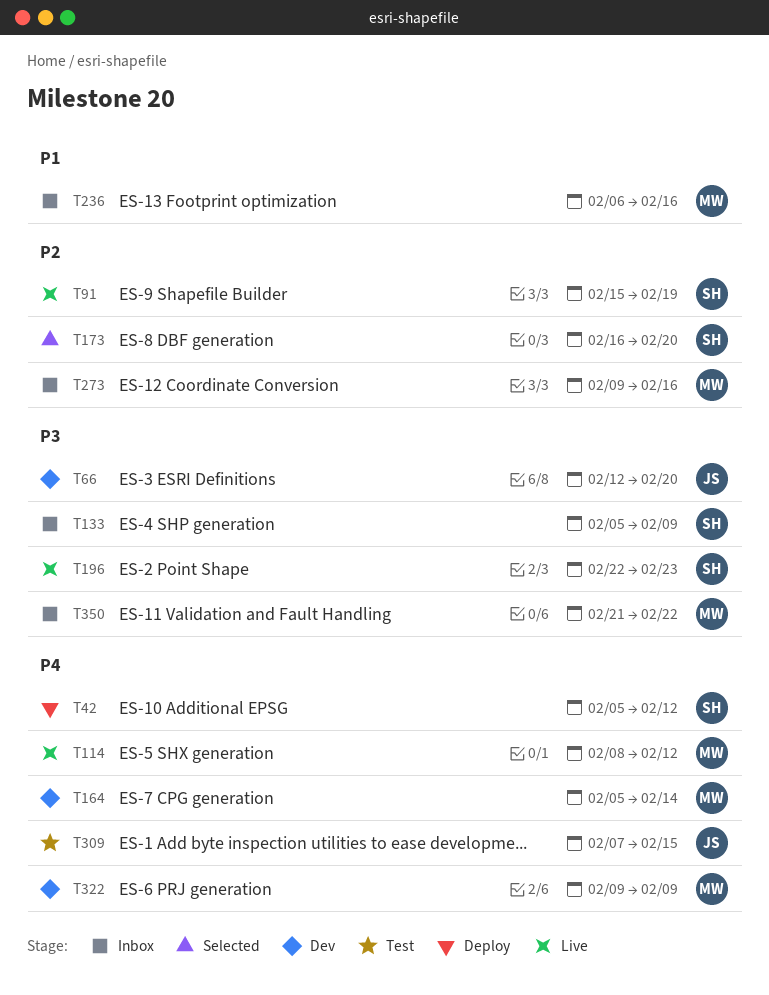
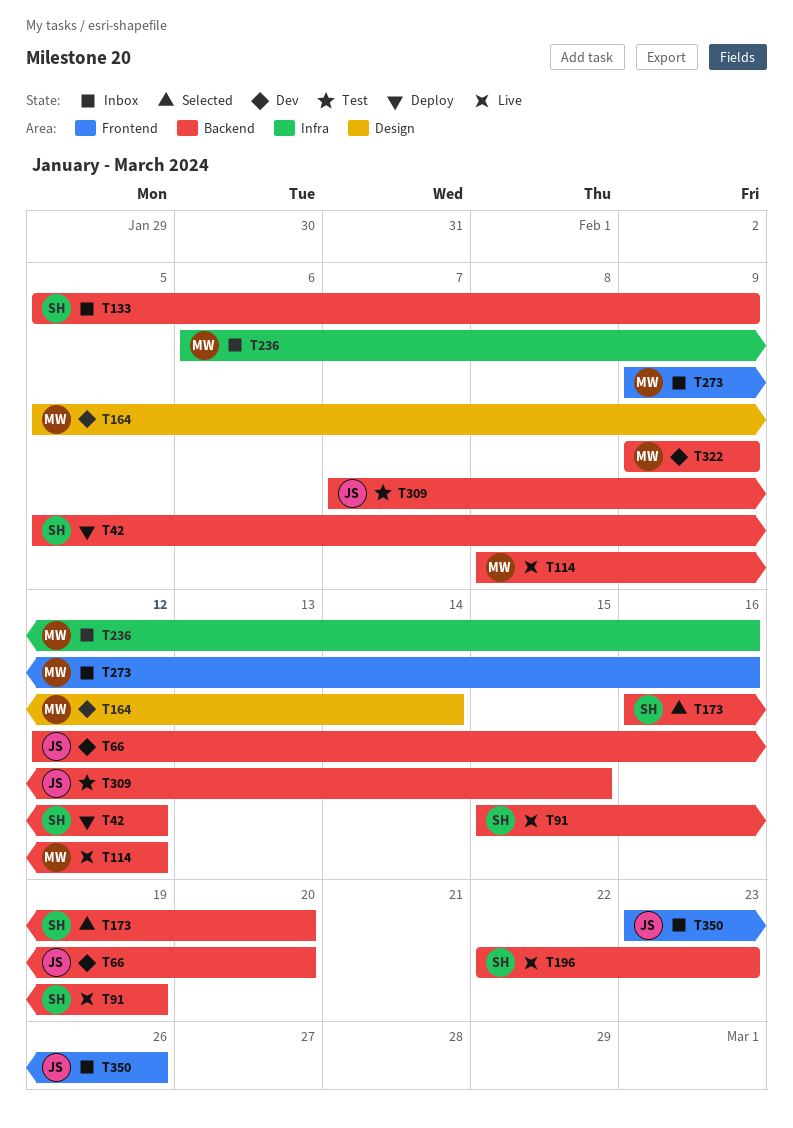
T350, owner: MW -> JS
T350, start: Feb 21 -> Feb 23
T350, due: Feb 22 -> Feb 26

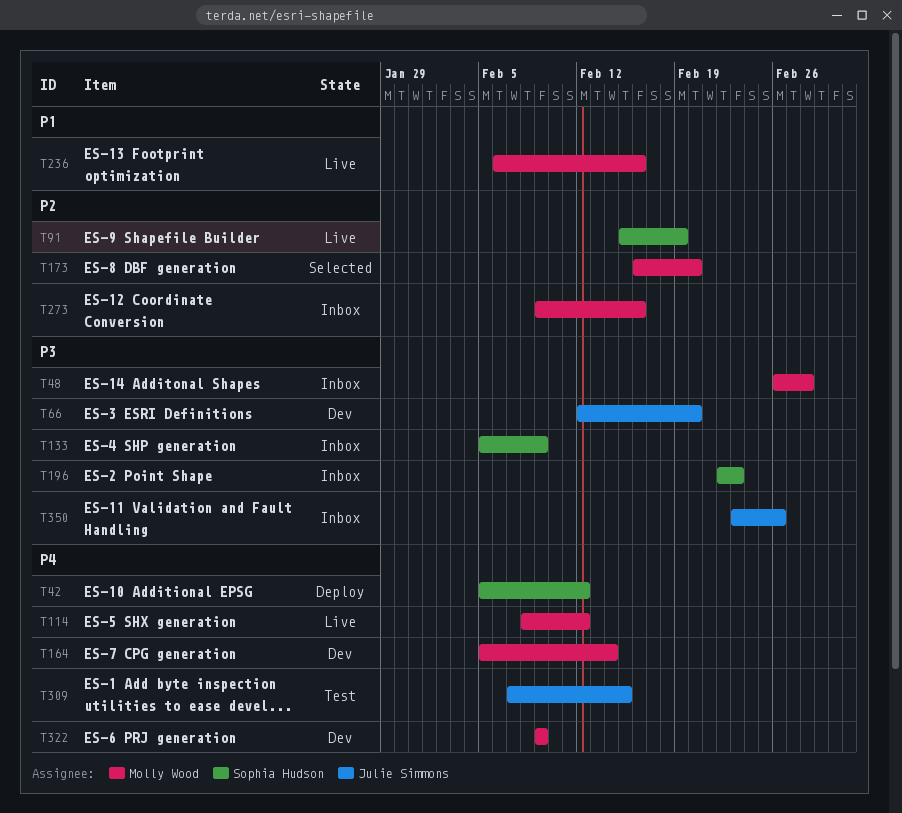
T48: none -> present
T173, owner: Sophia Hudson -> Molly Wood
T196, status: Live -> Inbox
T236, status: Inbox -> Live

